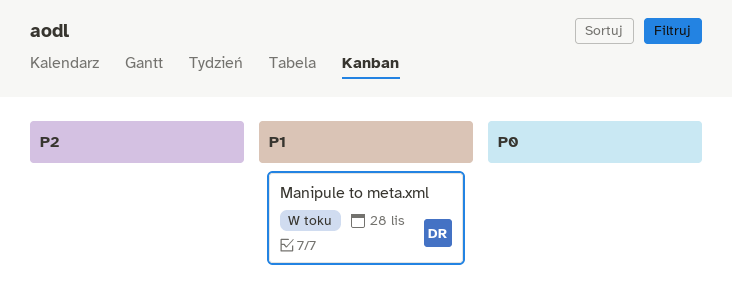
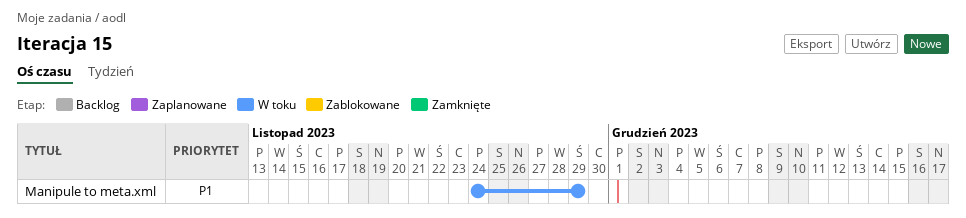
Manipule to meta.xml, due: Nov 28 -> Nov 29

